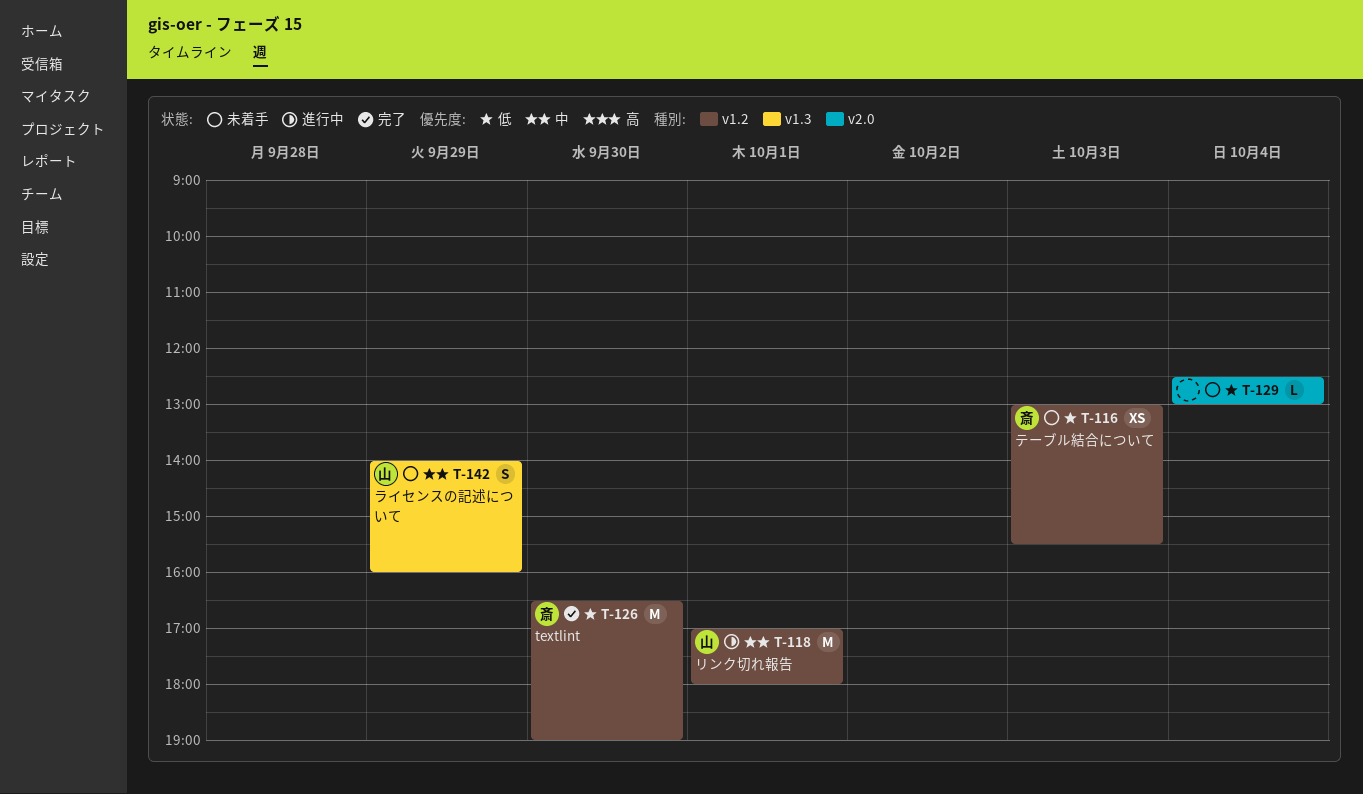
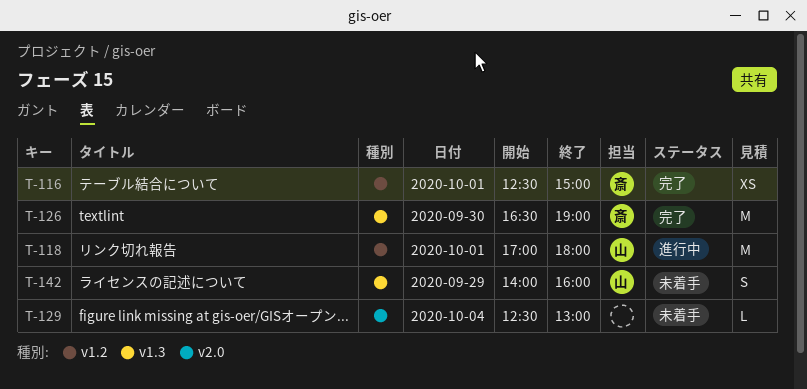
T-116, status: 未着手 -> 完了
T-116, day: Oct 3 -> Oct 1
T-116, begins: 13:00 -> 12:30
T-116, ends: 15:30 -> 15:00
T-126, label: v1.2 -> v1.3

